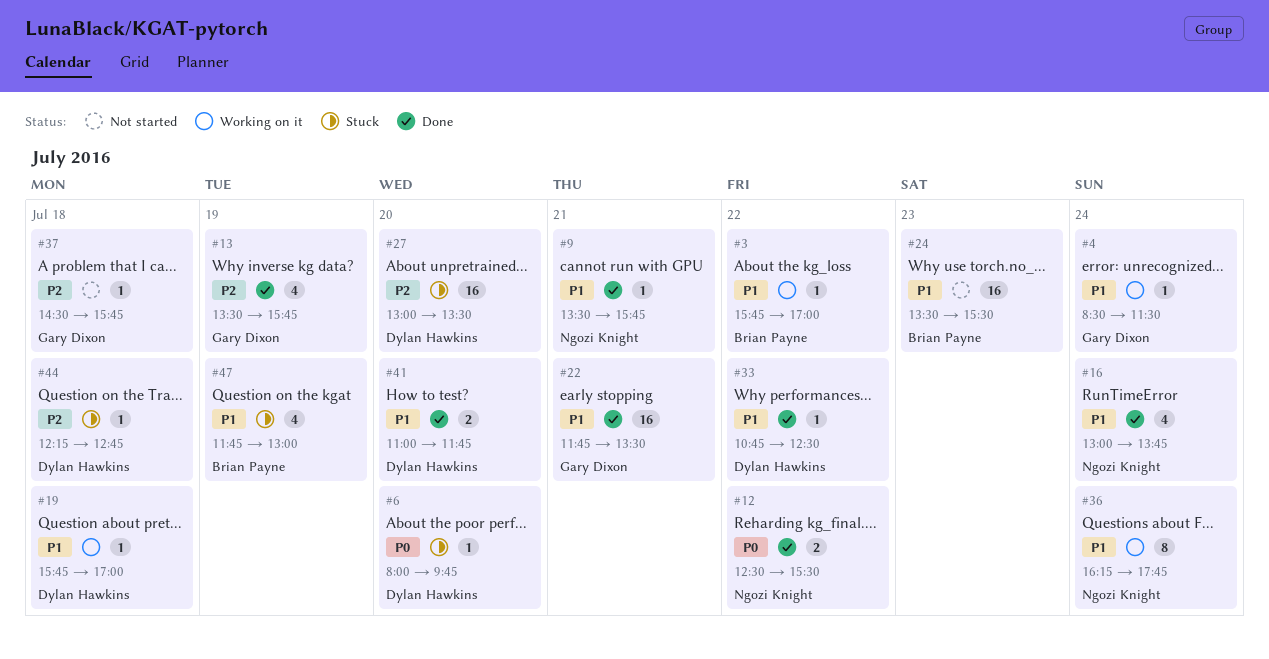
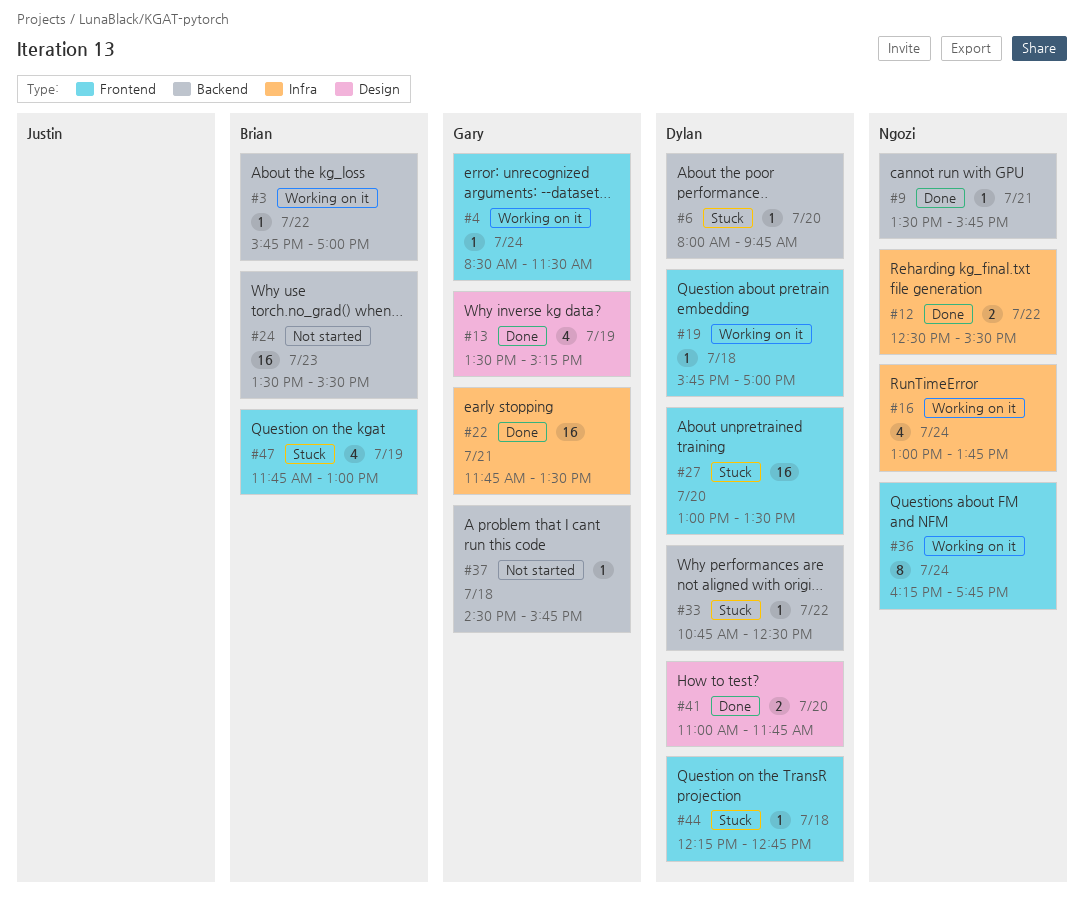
#13, ends: 15:45 -> 15:15
#16, status: Done -> Working on it
#33, status: Done -> Stuck

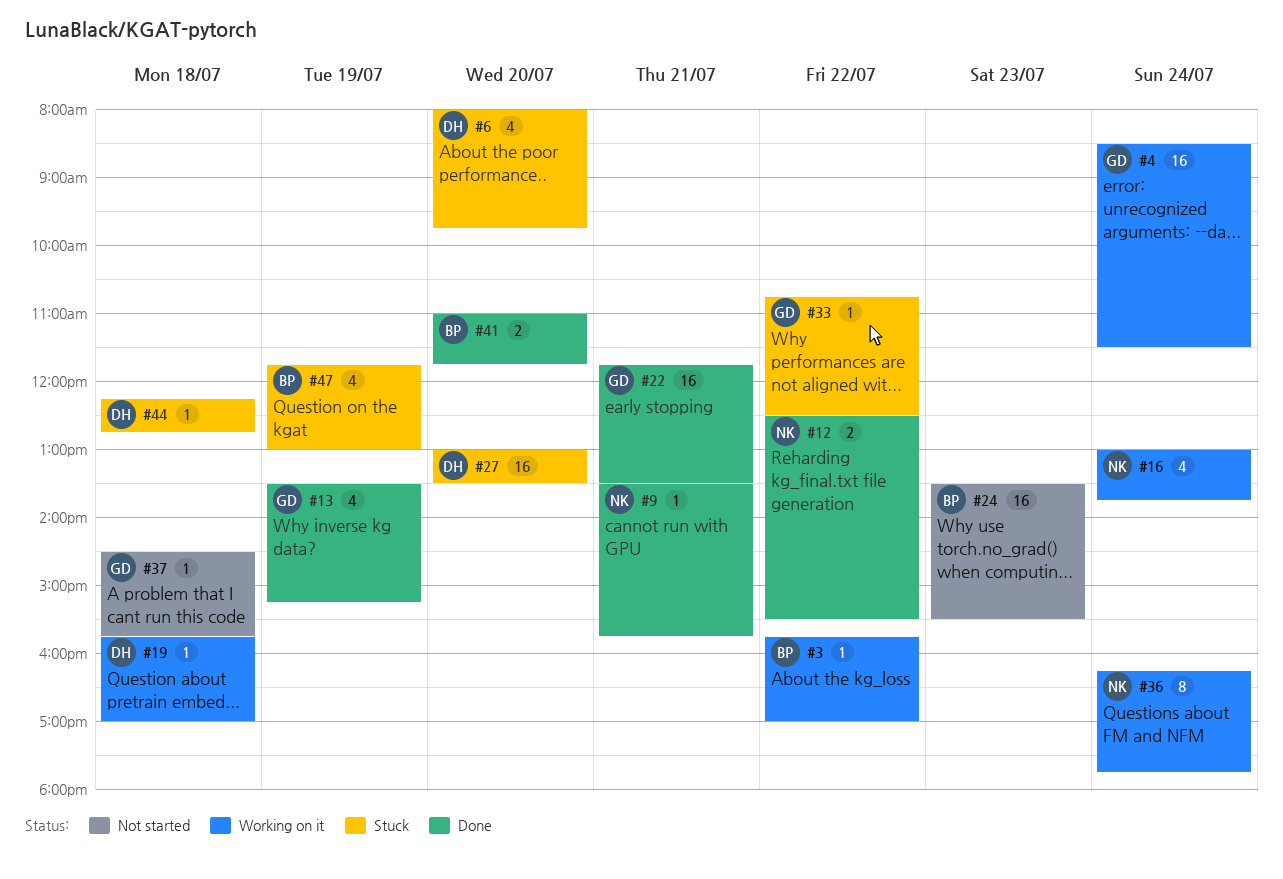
#4, estimate: 1 -> 16
#6, estimate: 1 -> 4
#33, owner: Dylan -> Gary
#41, owner: Dylan -> Brian

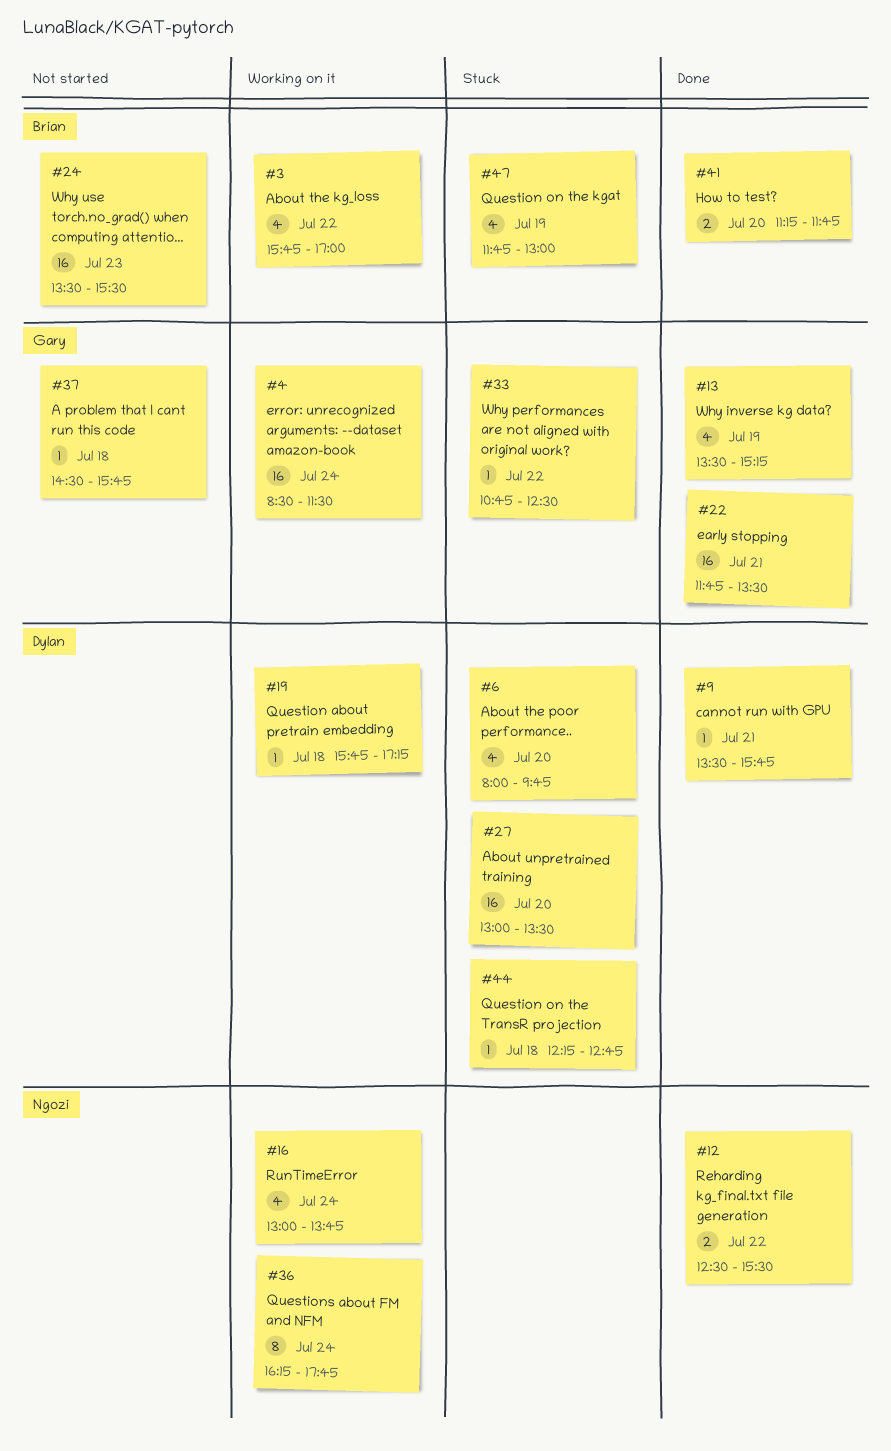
#3, estimate: 1 -> 4
#9, owner: Ngozi -> Dylan
#19, ends: 17:00 -> 17:15
#41, begins: 11:00 -> 11:15

